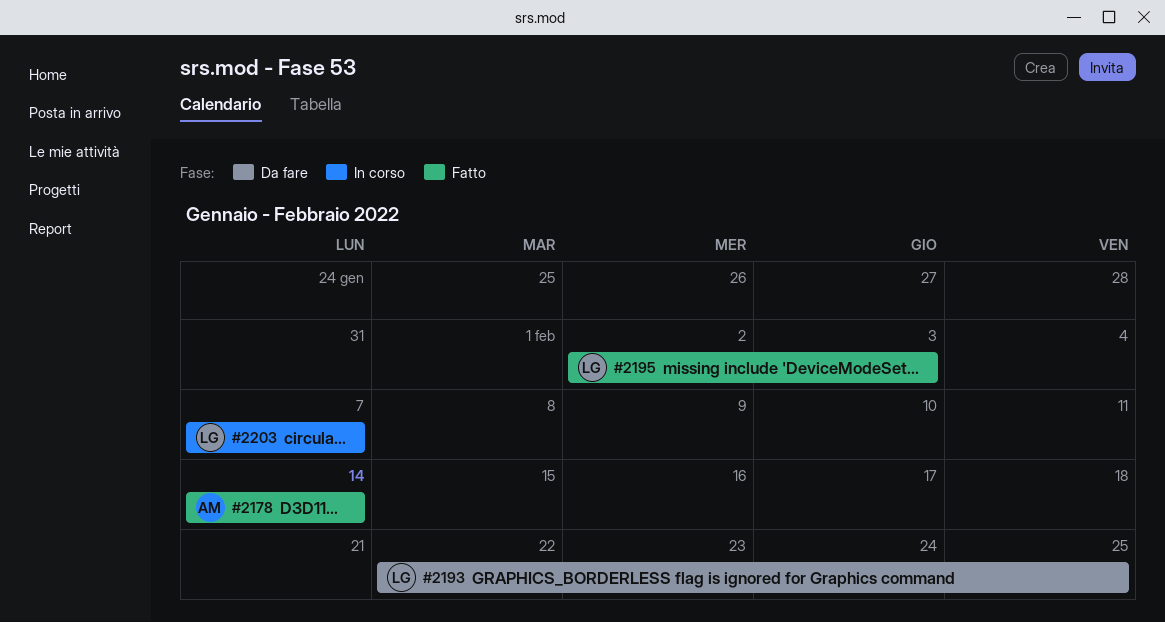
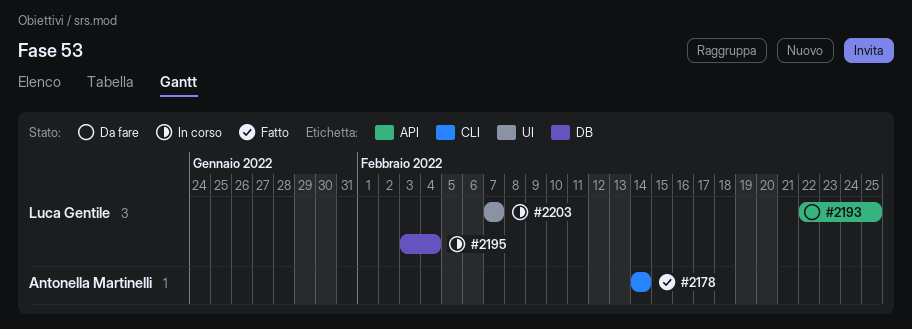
#2195, status: Fatto -> In corso
#2195, start: Feb 2 -> Feb 3
#2195, due: Feb 3 -> Feb 4

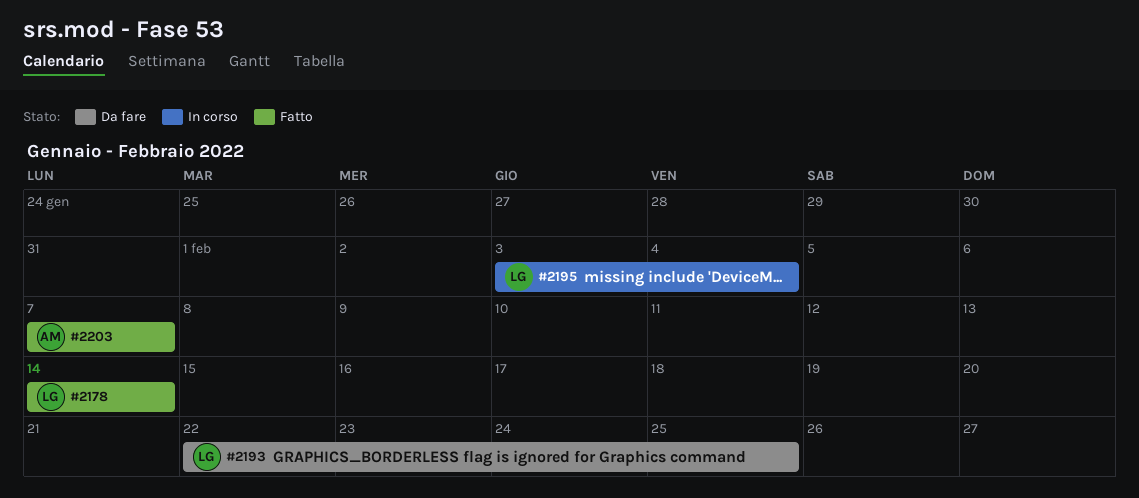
#2178, owner: Antonella Martinelli -> Luca Gentile
#2203, status: In corso -> Fatto
#2203, owner: Luca Gentile -> Antonella Martinelli

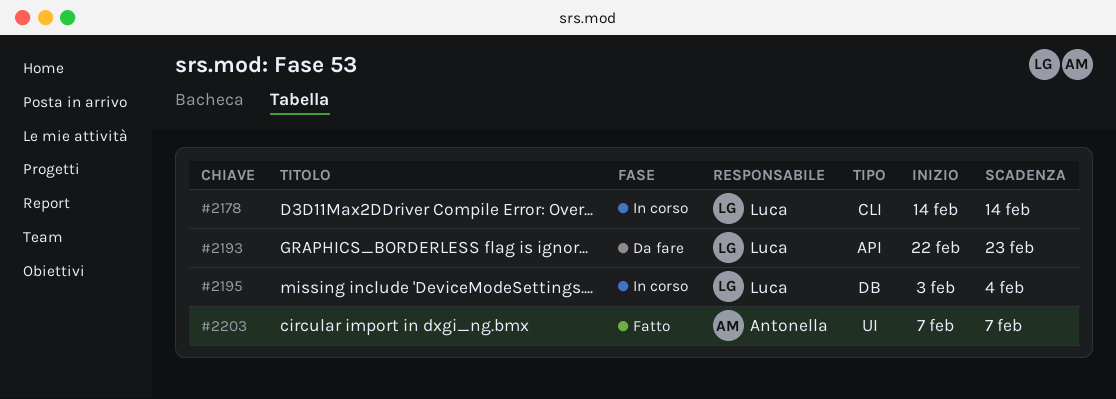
#2178, status: Fatto -> In corso
#2193, due: Feb 25 -> Feb 23

